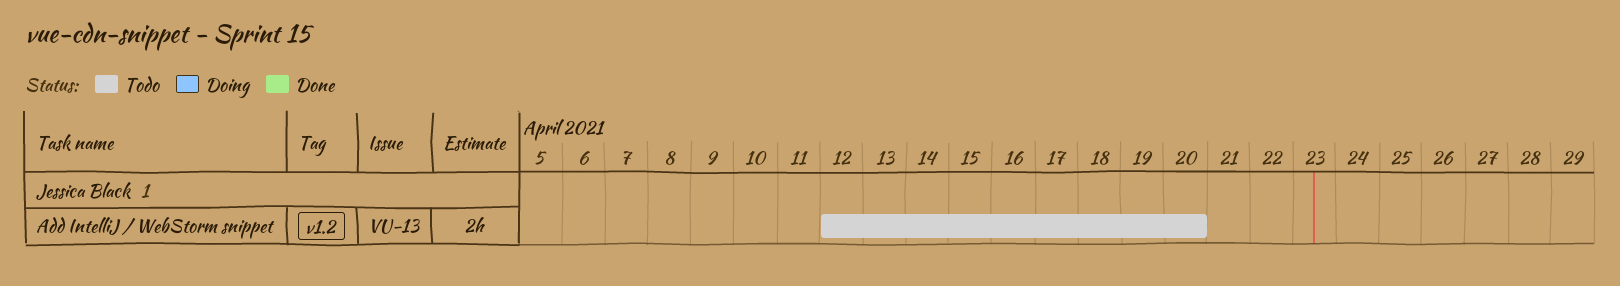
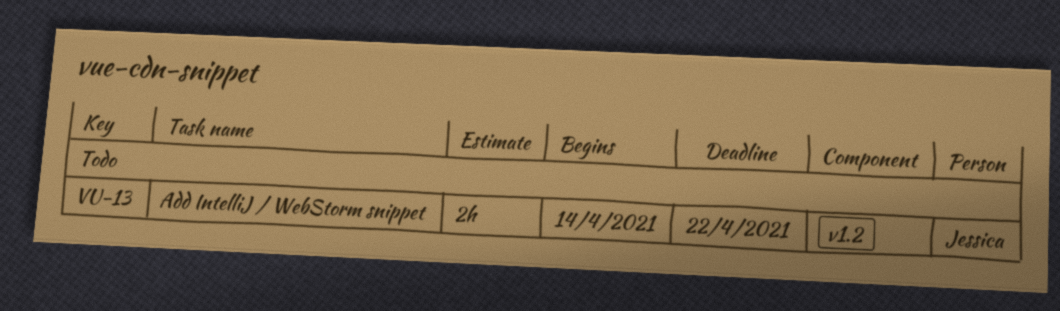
VU-13, start: Apr 12 -> Apr 14
VU-13, due: Apr 20 -> Apr 22

